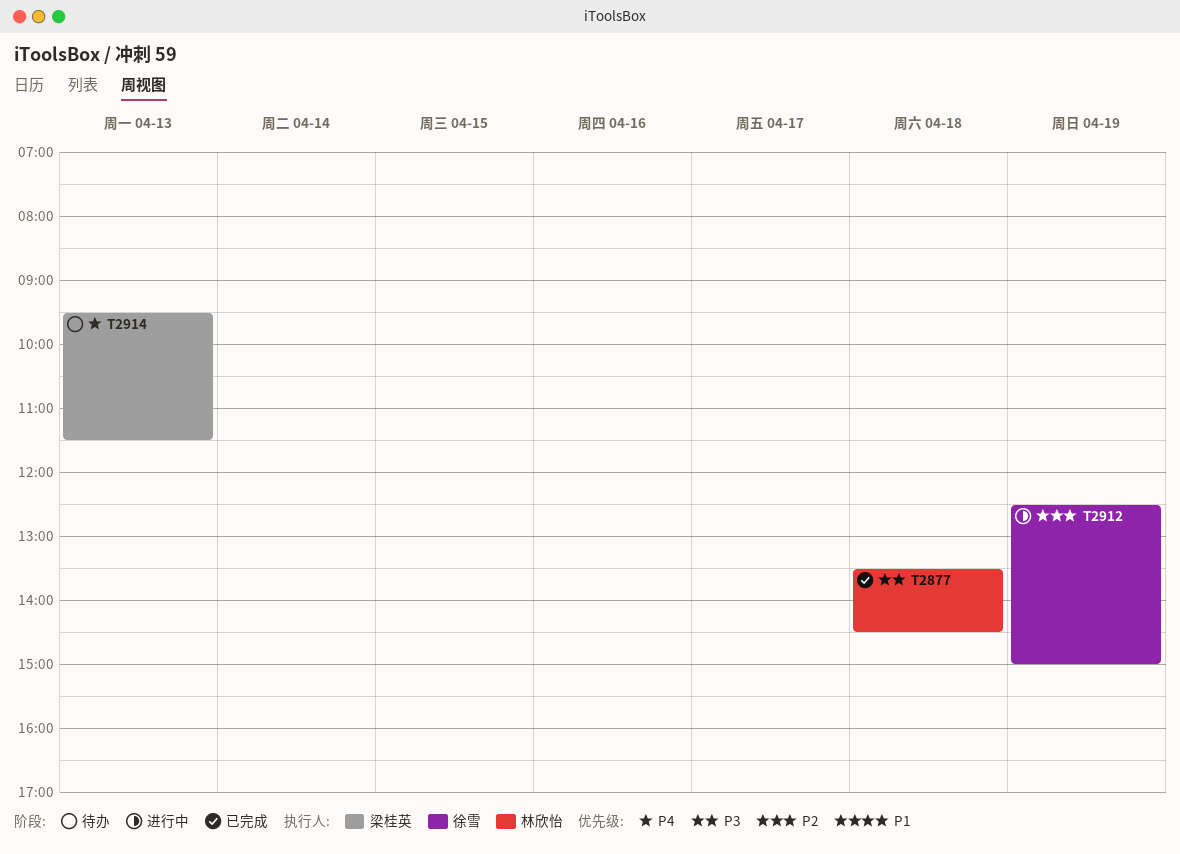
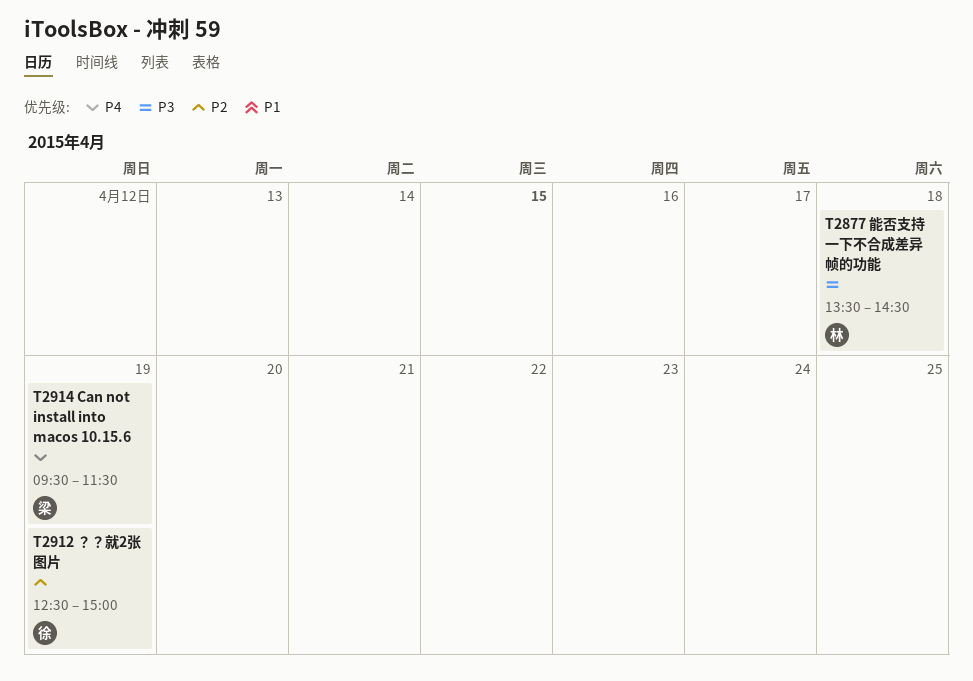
T2914, day: Apr 13 -> Apr 19

